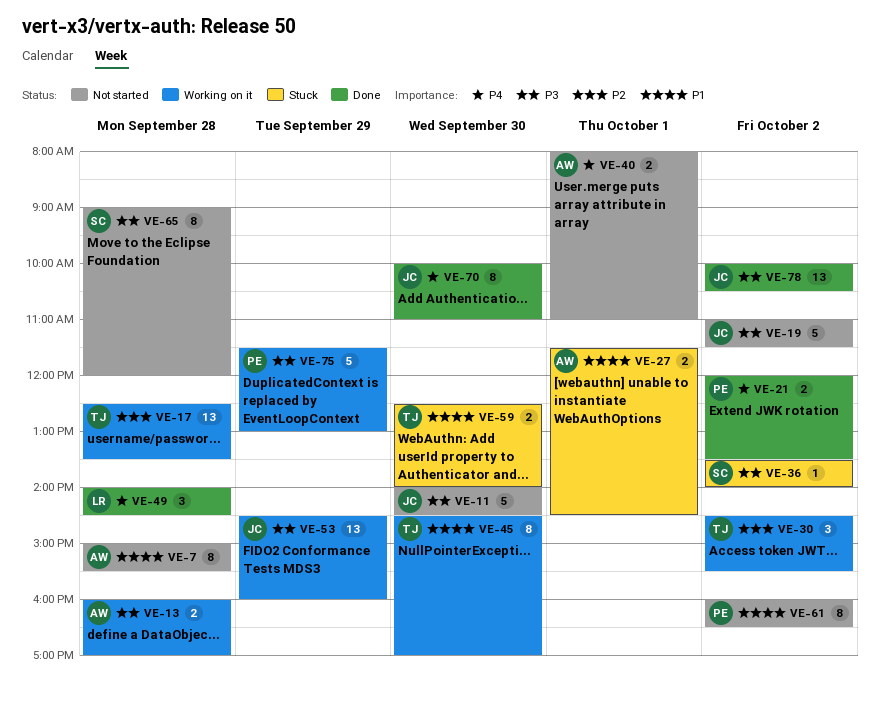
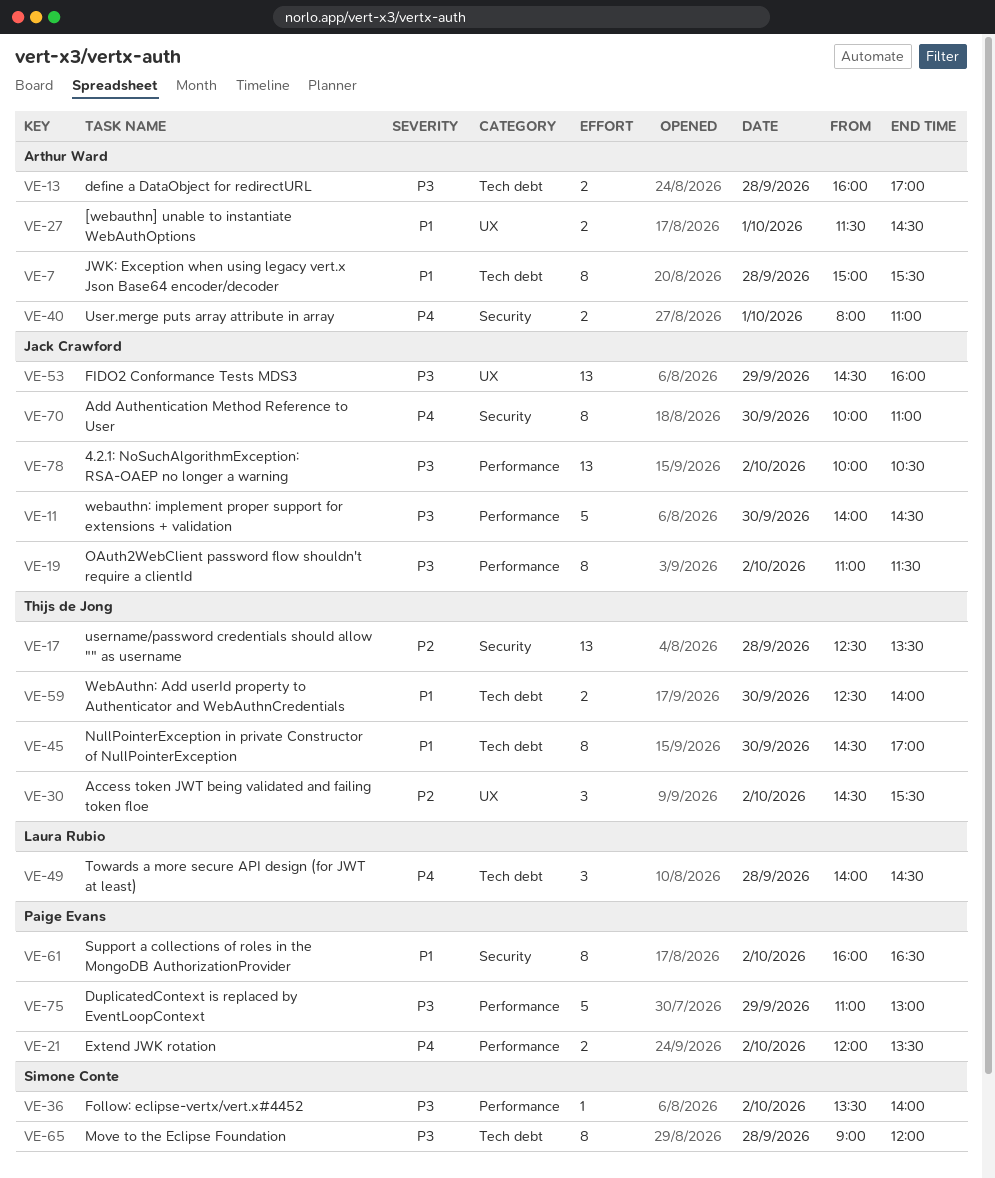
VE-19, estimate: 5 -> 8
VE-75, begins: 11:30 -> 11:00

